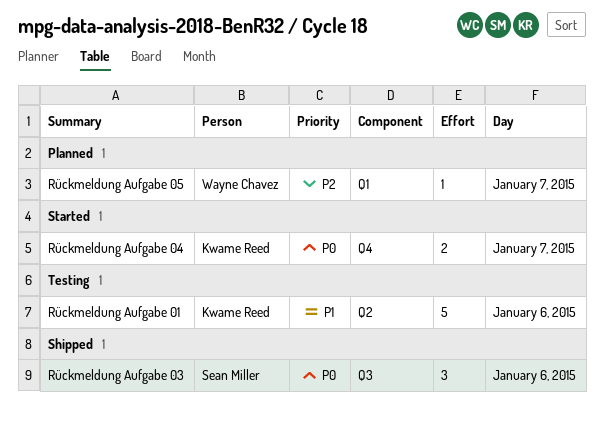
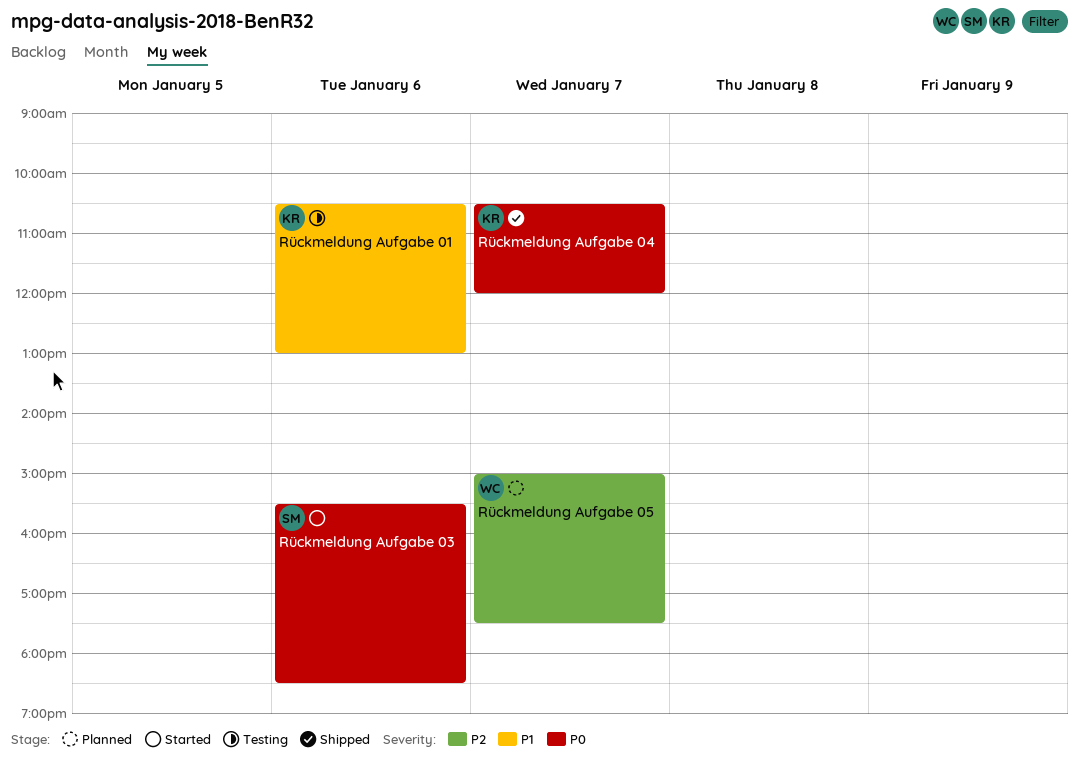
Rückmeldung Aufgabe 03, status: Shipped -> Started
Rückmeldung Aufgabe 04, status: Started -> Shipped

